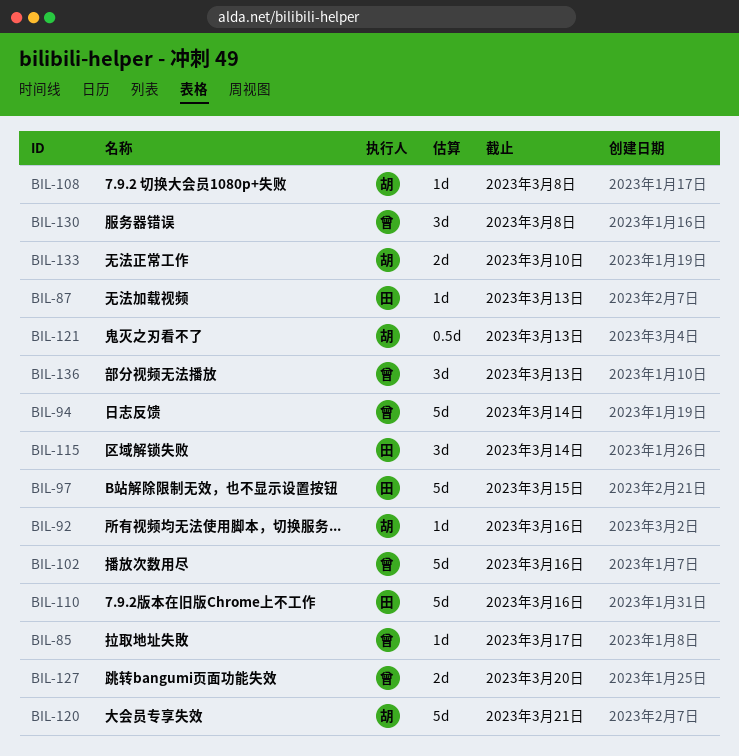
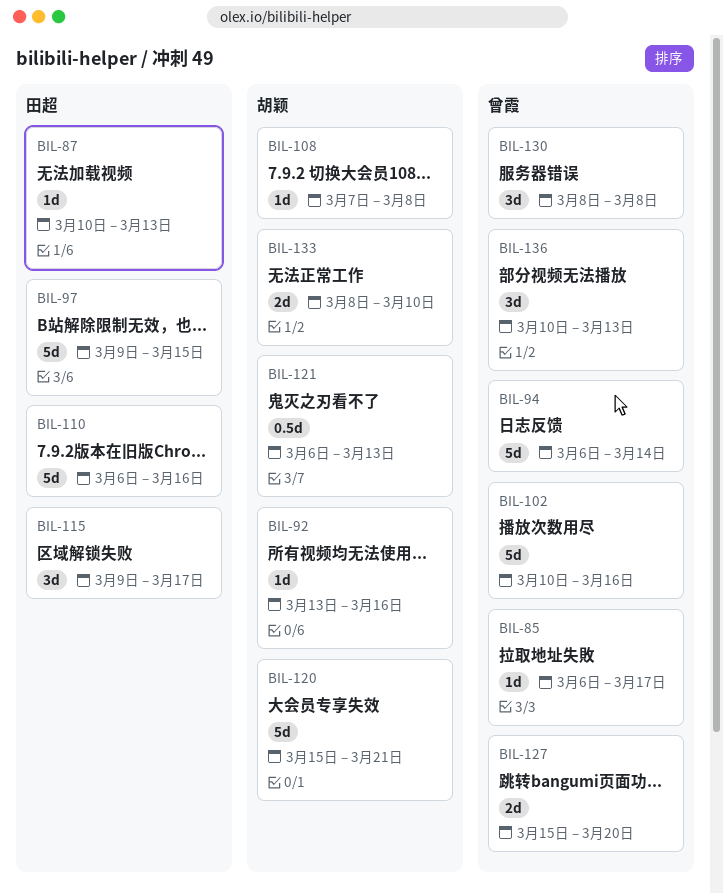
BIL-115, due: Mar 14 -> Mar 17

